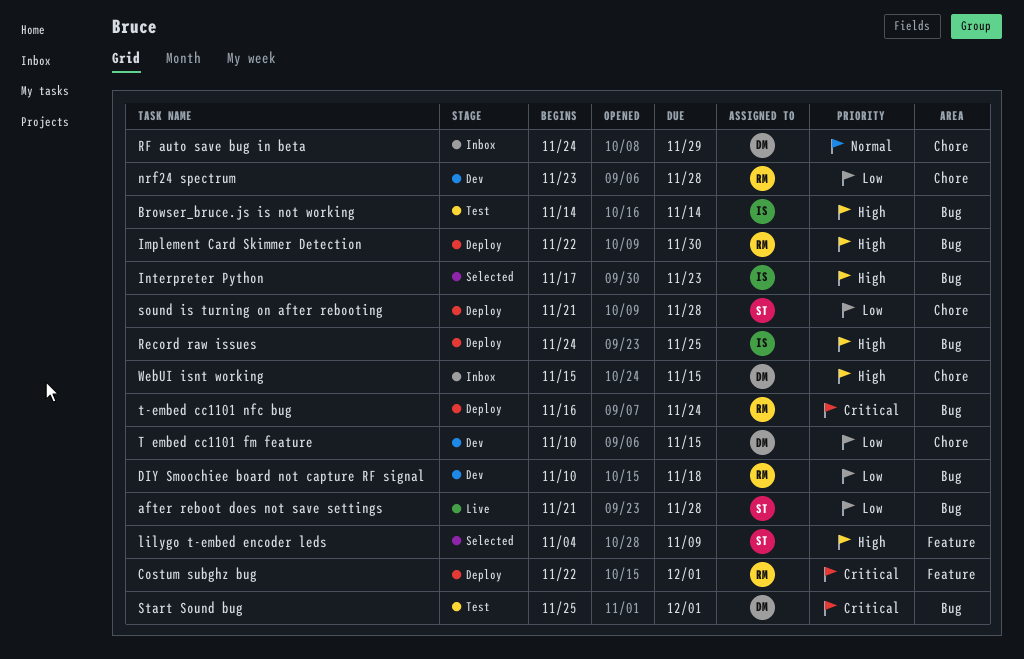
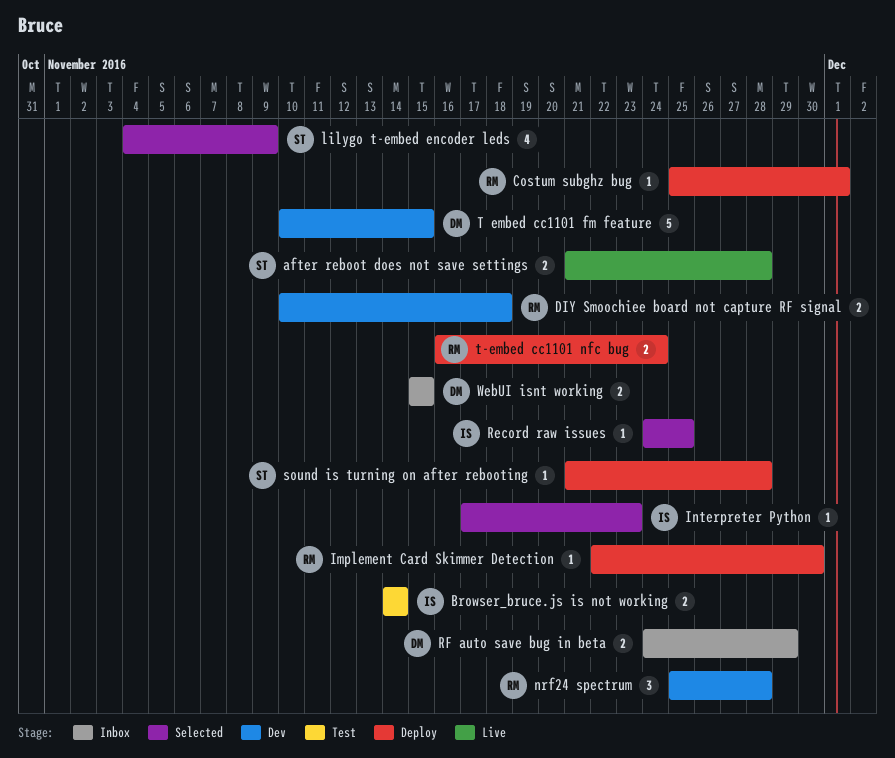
Costum subghz bug, start: Nov 22 -> Nov 25
nrf24 spectrum, start: Nov 23 -> Nov 25
Record raw issues, status: Deploy -> Selected
Start Sound bug: present -> none

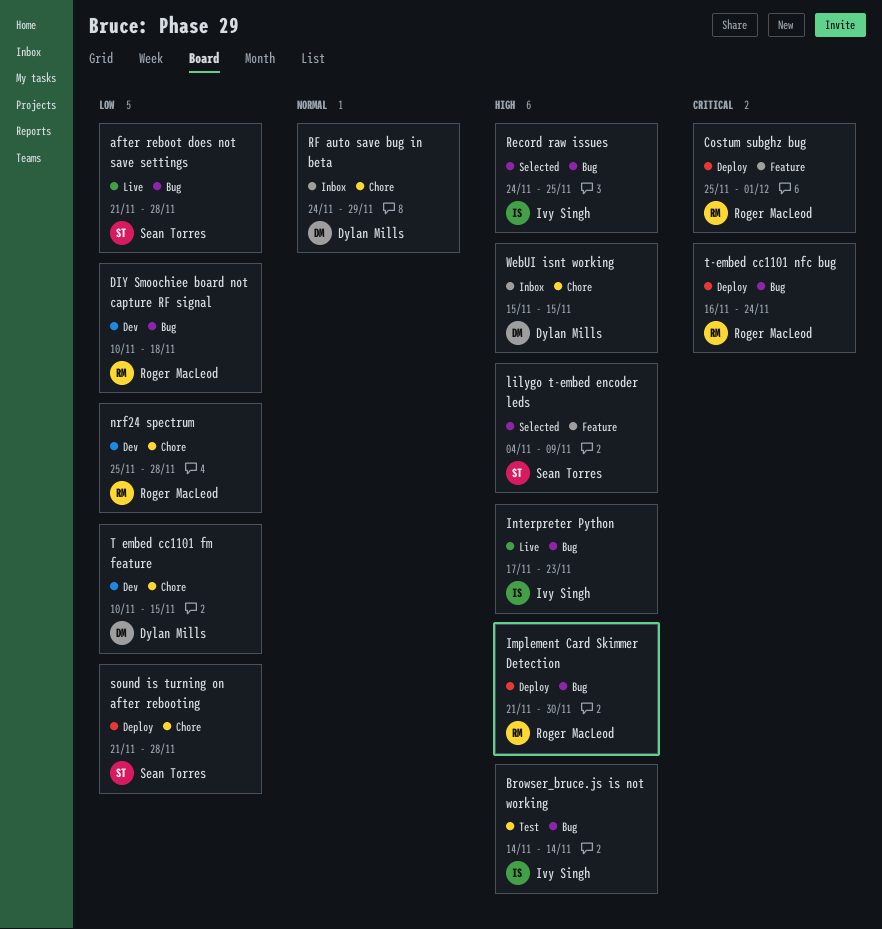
Implement Card Skimmer Detection, start: Nov 22 -> Nov 21
Interpreter Python, status: Selected -> Live

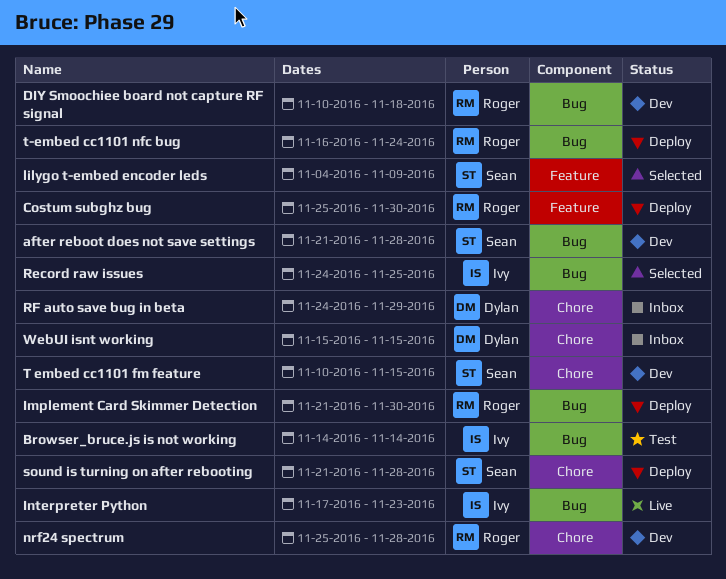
after reboot does not save settings, status: Live -> Dev
Costum subghz bug, due: Dec 1 -> Nov 30
T embed cc1101 fm feature, owner: Dylan Mills -> Sean Torres

